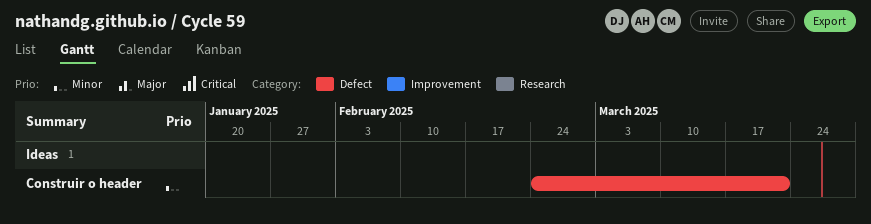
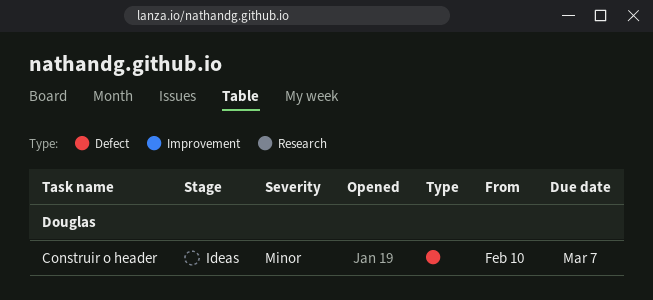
Construir o header, start: Feb 24 -> Feb 10
Construir o header, due: Mar 21 -> Mar 7

